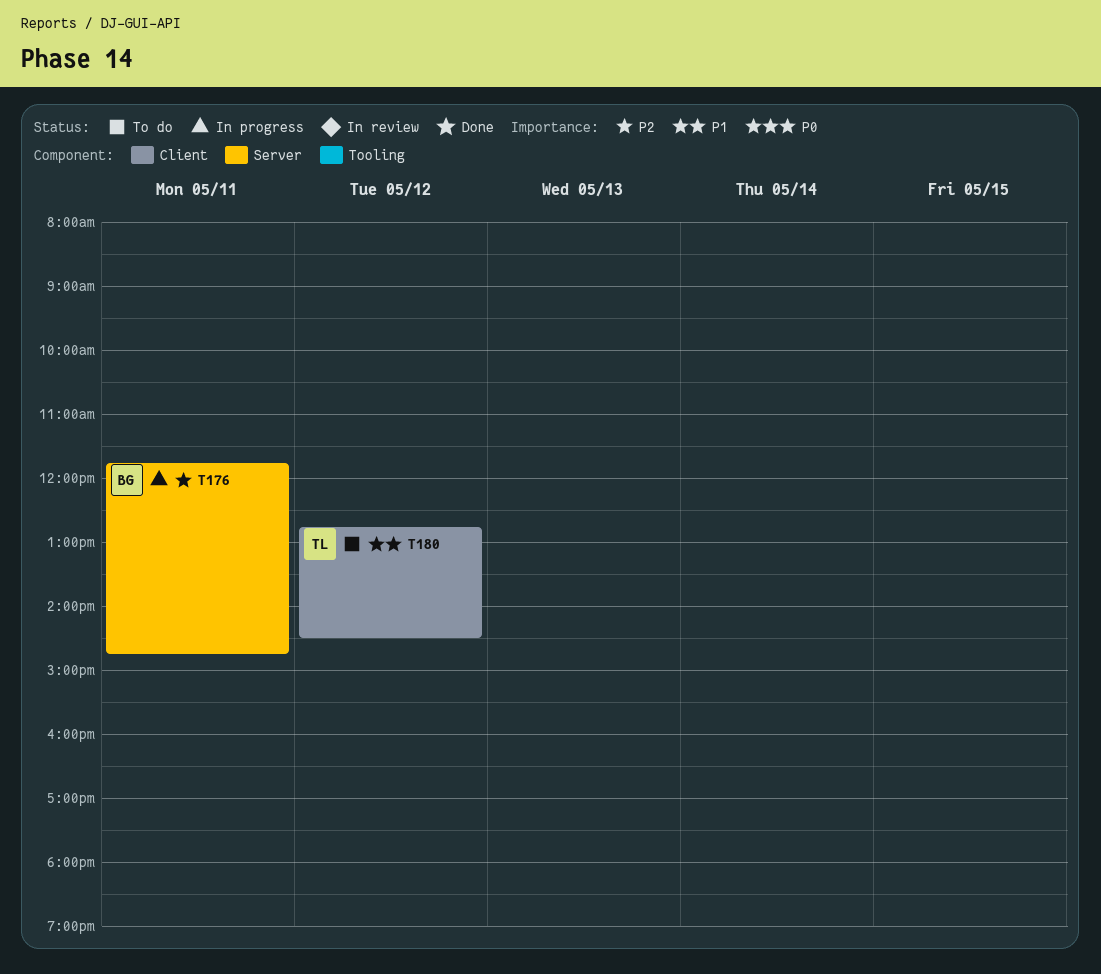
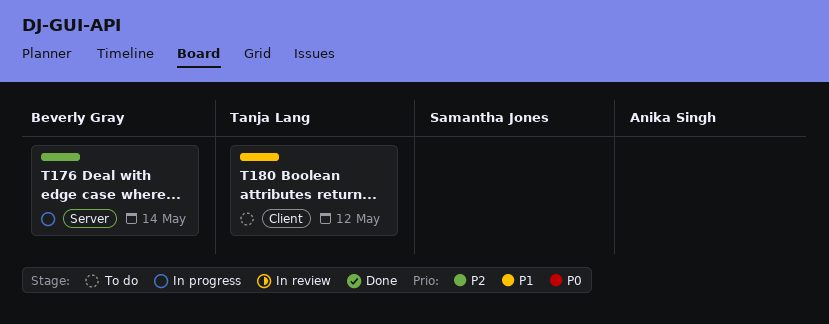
T176, day: May 11 -> May 14

